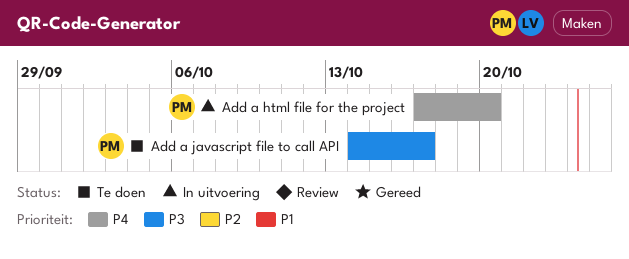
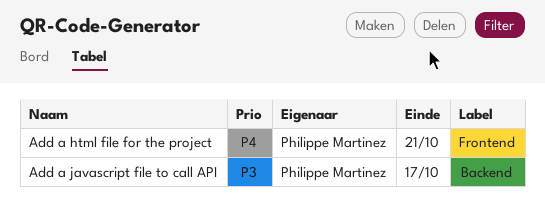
Add a html file for the project, due: Oct 20 -> Oct 21

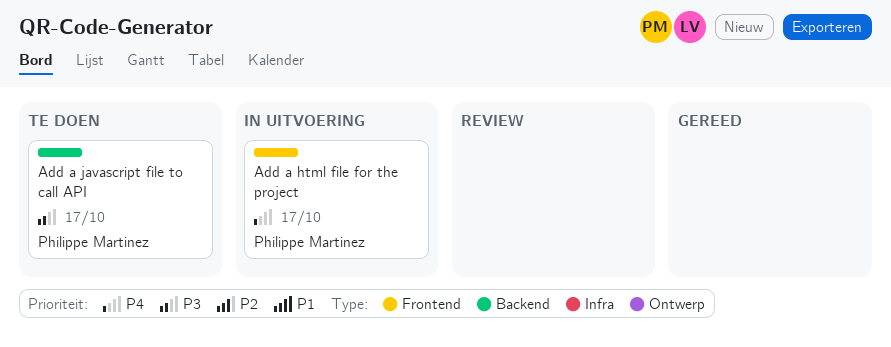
Add a html file for the project, due: Oct 21 -> Oct 17

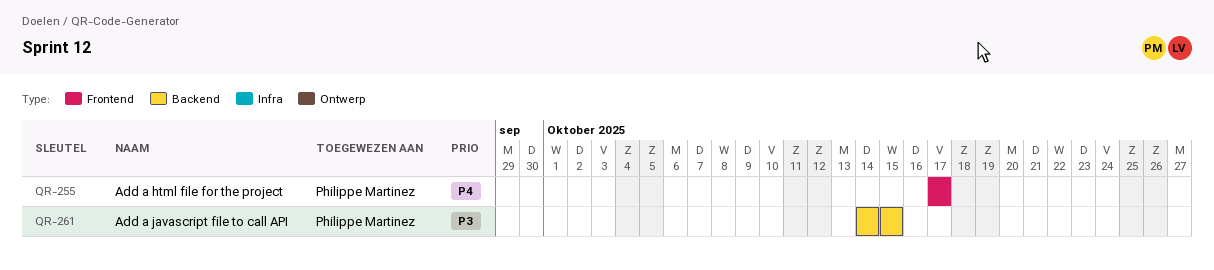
Add a javascript file to call API, due: Oct 17 -> Oct 15

